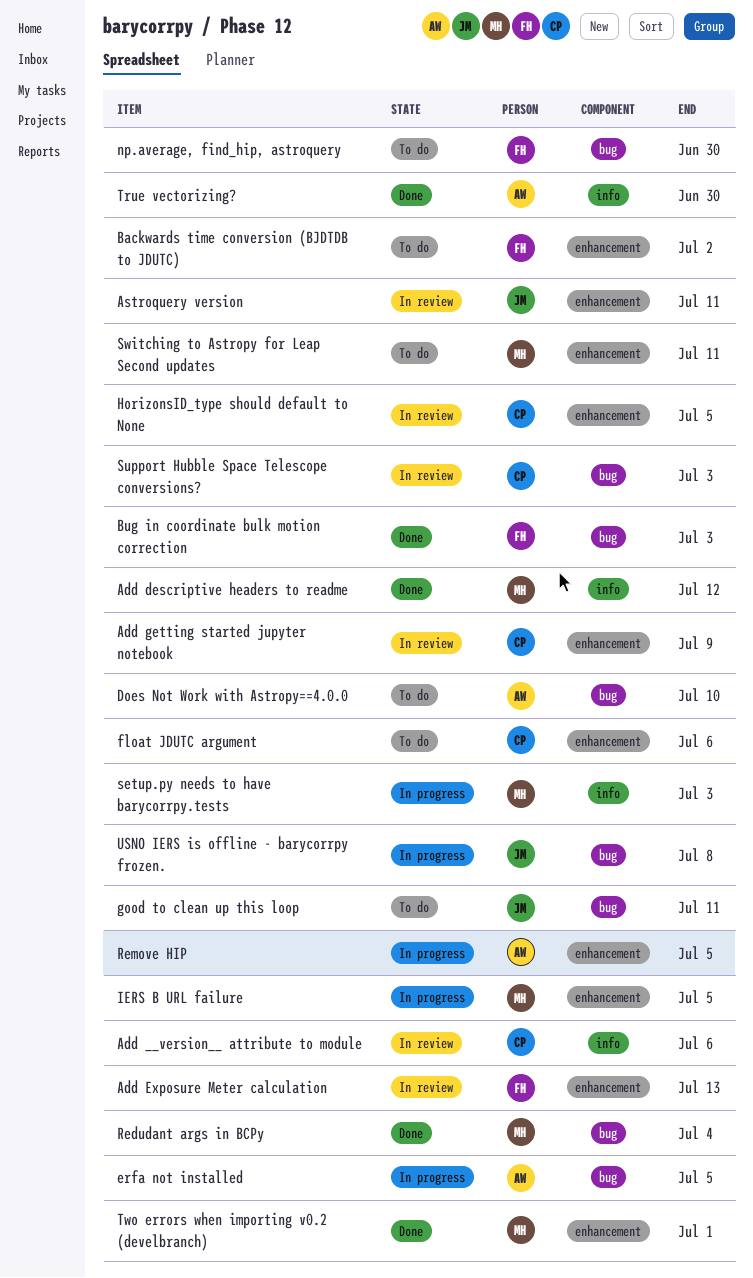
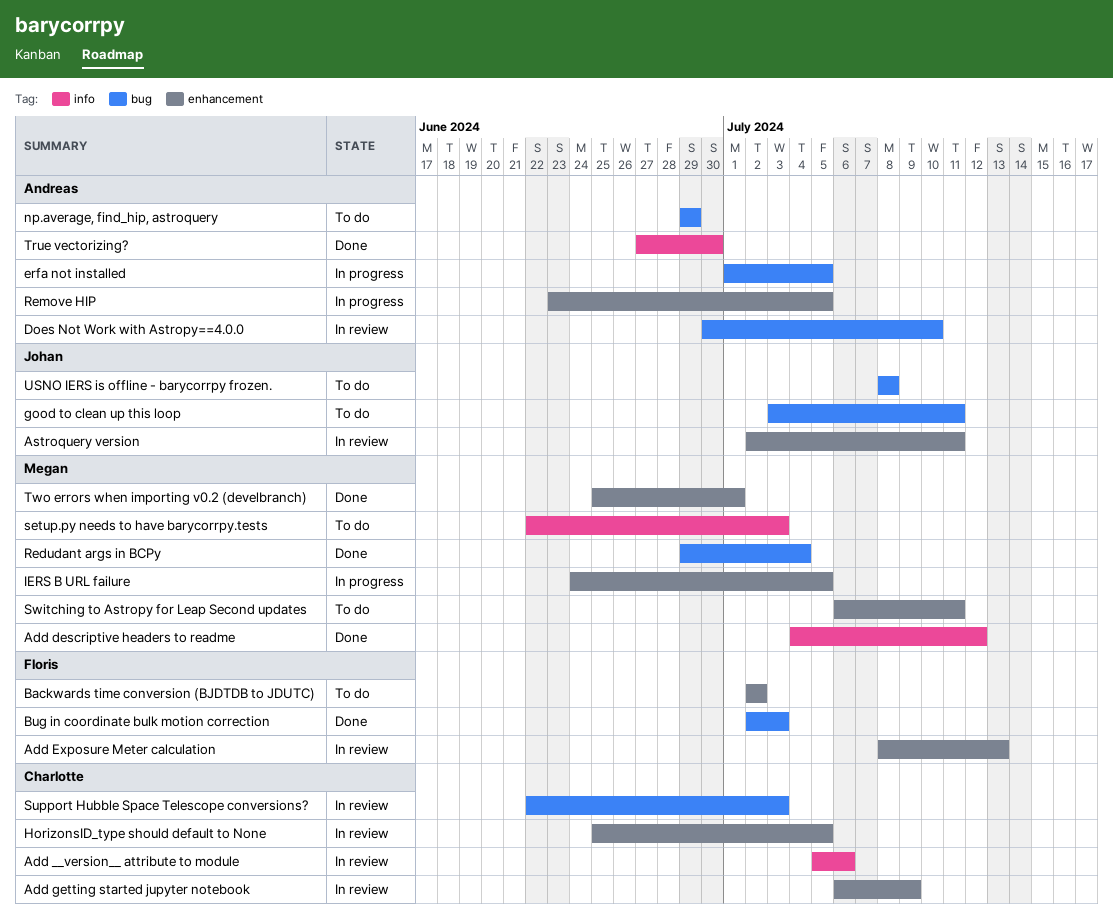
Does Not Work with Astropy==4.0.0, status: To do -> In review
float JDUTC argument: present -> none
np.average, find_hip, astroquery, owner: Floris -> Andreas
np.average, find_hip, astroquery, due: Jun 30 -> Jun 29
setup.py needs to have barycorrpy.tests, status: In progress -> To do
USNO IERS is offline - barycorrpy frozen., status: In progress -> To do

